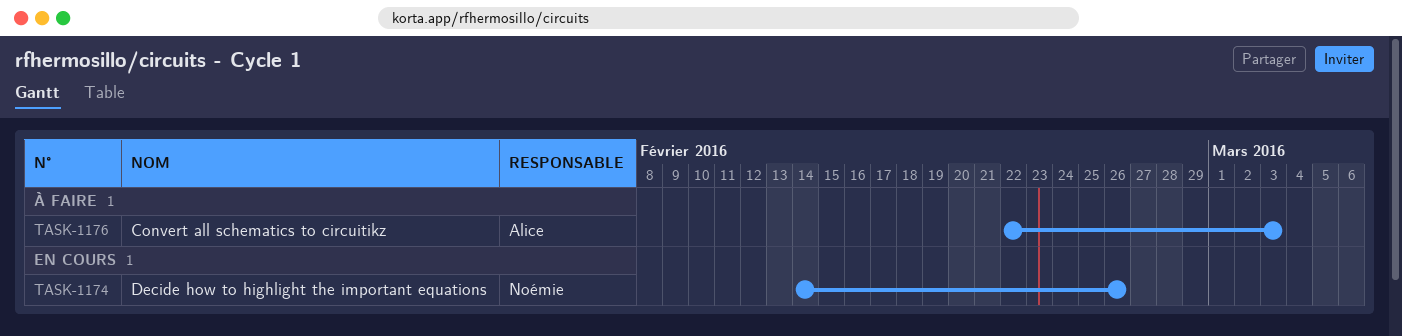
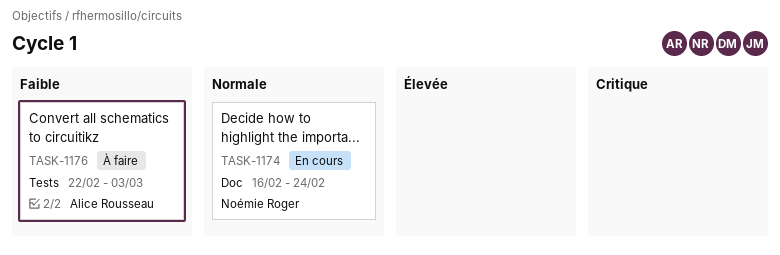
TASK-1174, start: Feb 14 -> Feb 16
TASK-1174, due: Feb 26 -> Feb 24

